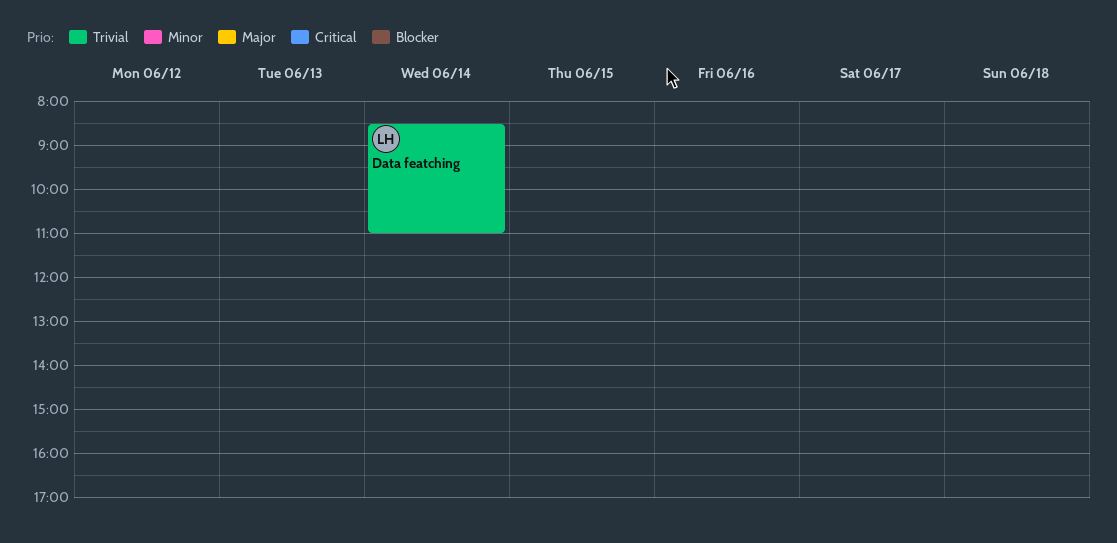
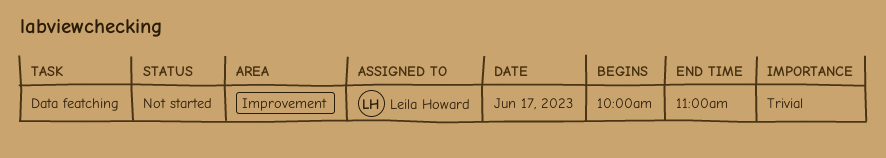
Data featching, day: Jun 14 -> Jun 17
Data featching, begins: 08:30 -> 10:00

